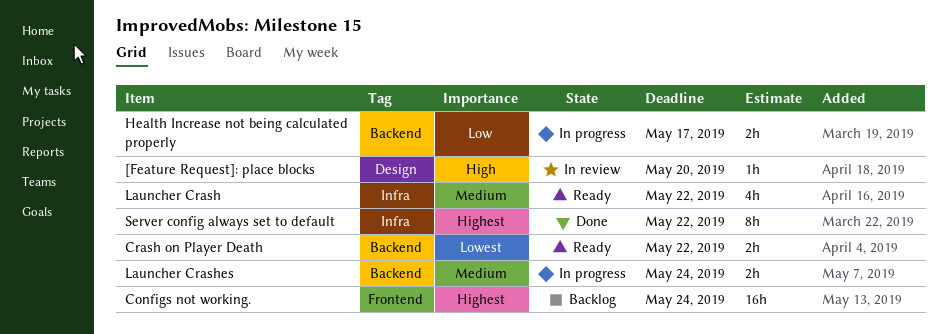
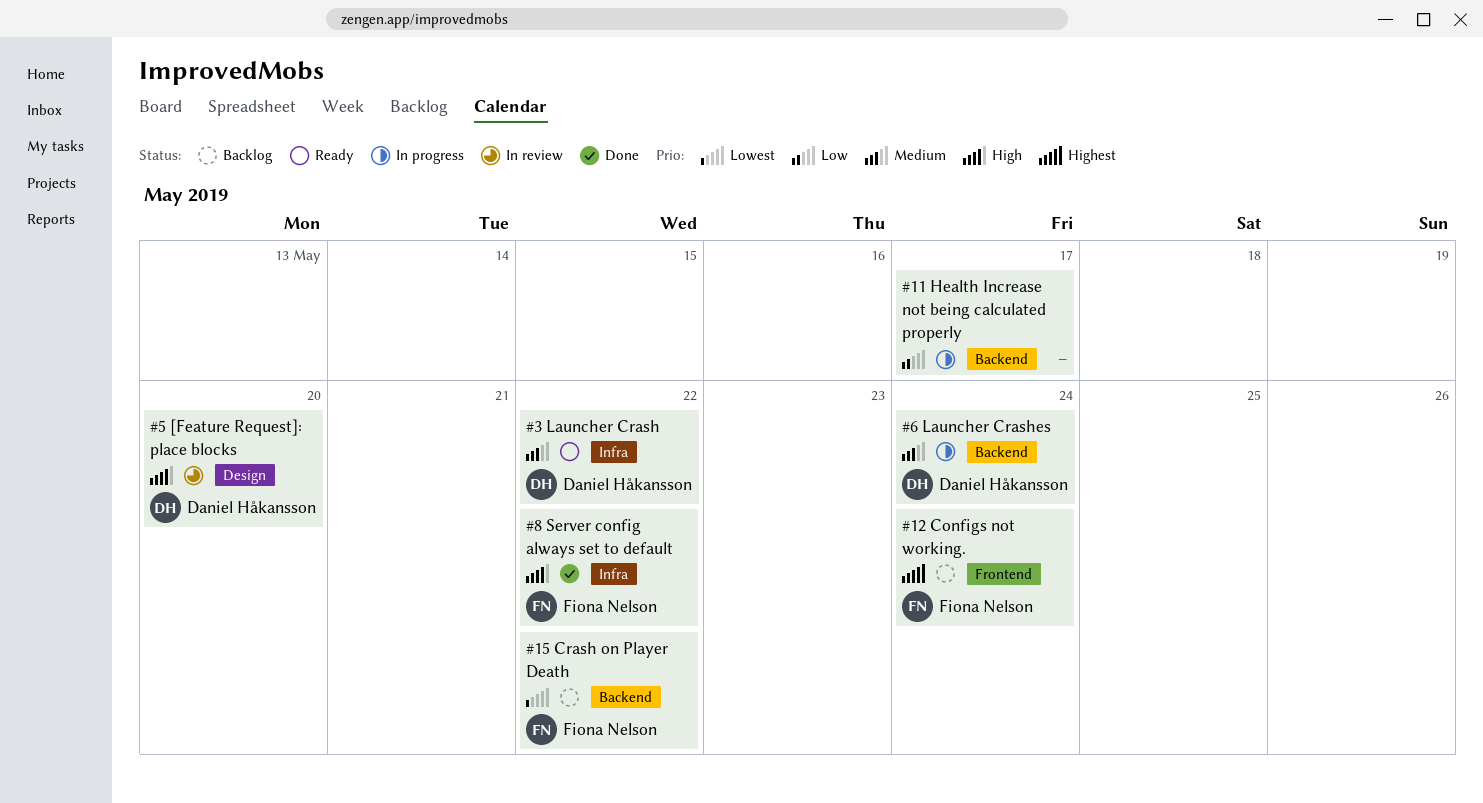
Crash on Player Death, status: Ready -> Backlog
Server config always set to default, priority: Highest -> High

